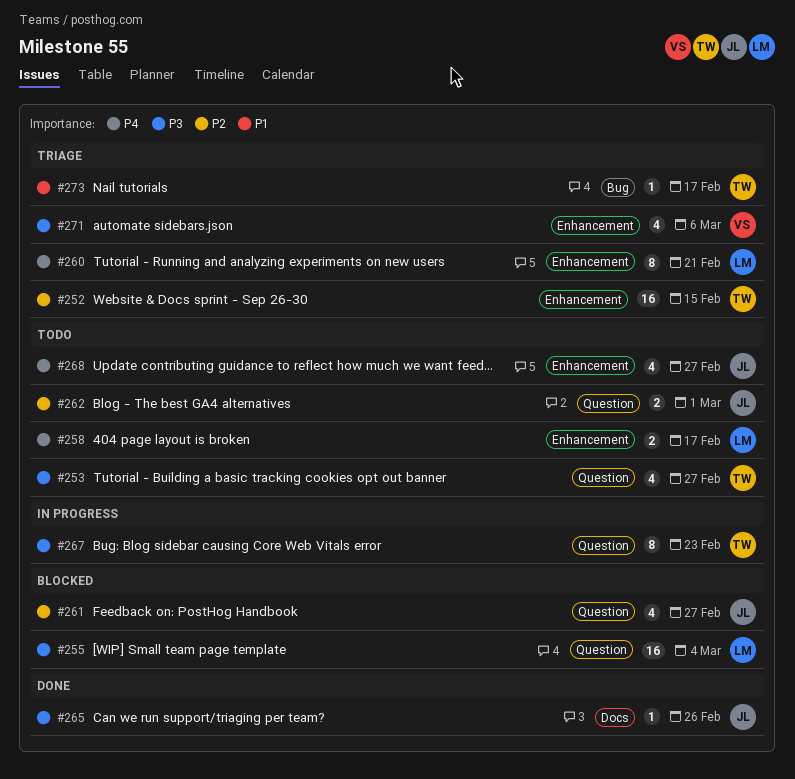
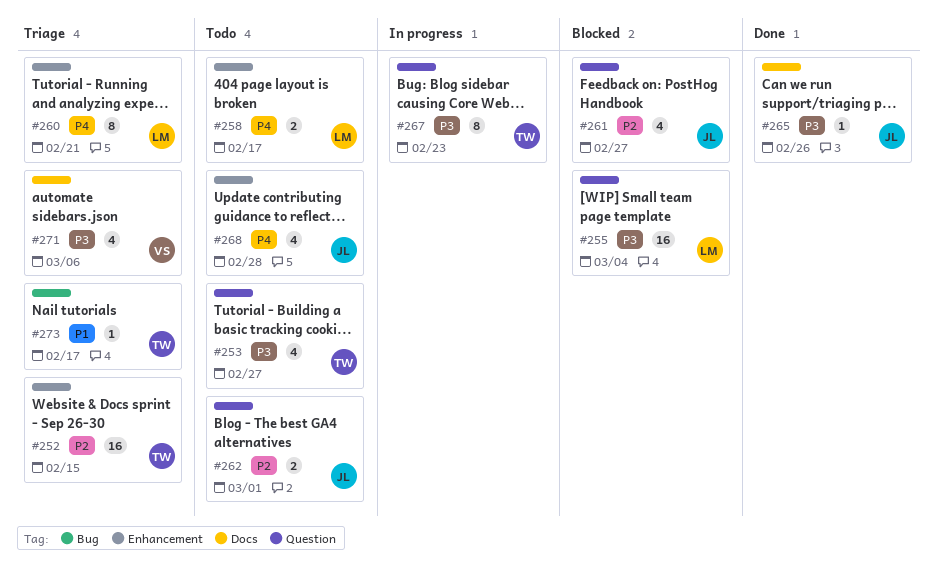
#268, due: Feb 27 -> Feb 28
#271, label: Enhancement -> Docs

